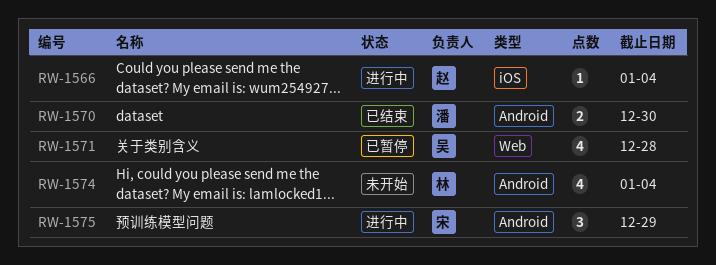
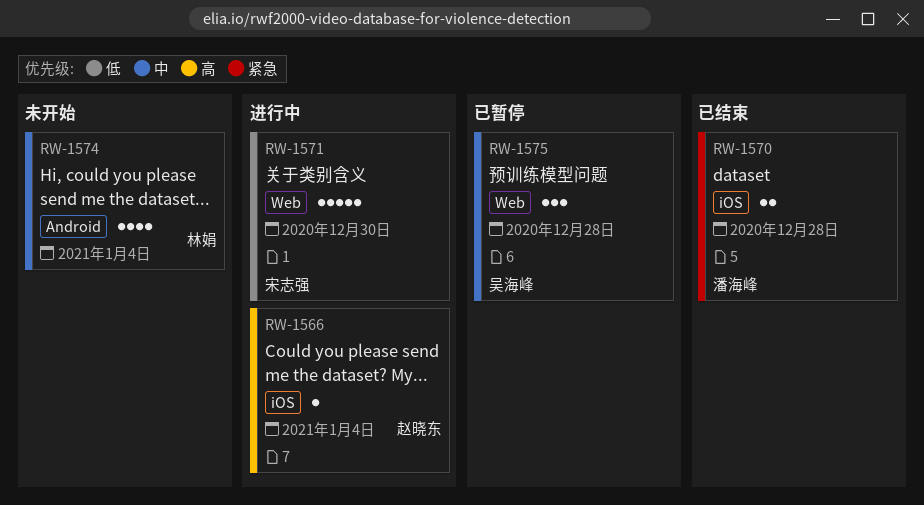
RW-1570, label: Android -> iOS
RW-1570, due: Dec 30 -> Dec 28
RW-1571, status: 已暂停 -> 进行中
RW-1571, owner: 吴海峰 -> 宋志强
RW-1571, estimate: 4 -> 5
RW-1571, due: Dec 28 -> Dec 30
RW-1575, status: 进行中 -> 已暂停
RW-1575, owner: 宋志强 -> 吴海峰
RW-1575, label: Android -> Web
RW-1575, due: Dec 29 -> Dec 28

